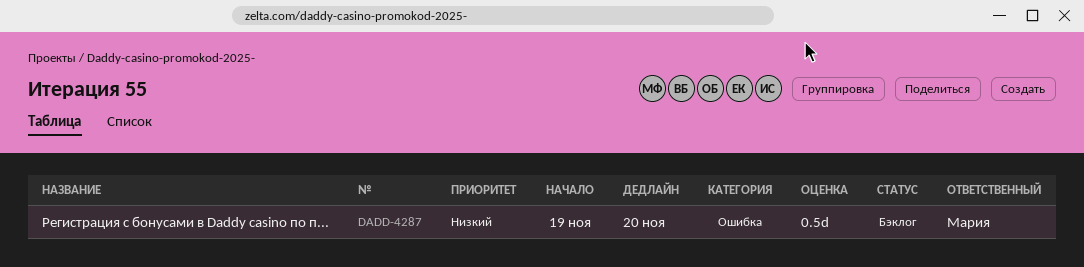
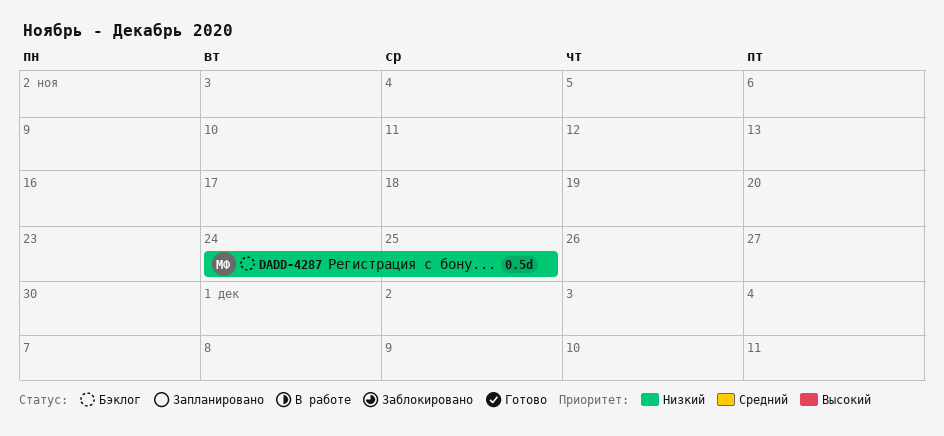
DADD-4287, start: Nov 19 -> Nov 24
DADD-4287, due: Nov 20 -> Nov 25

